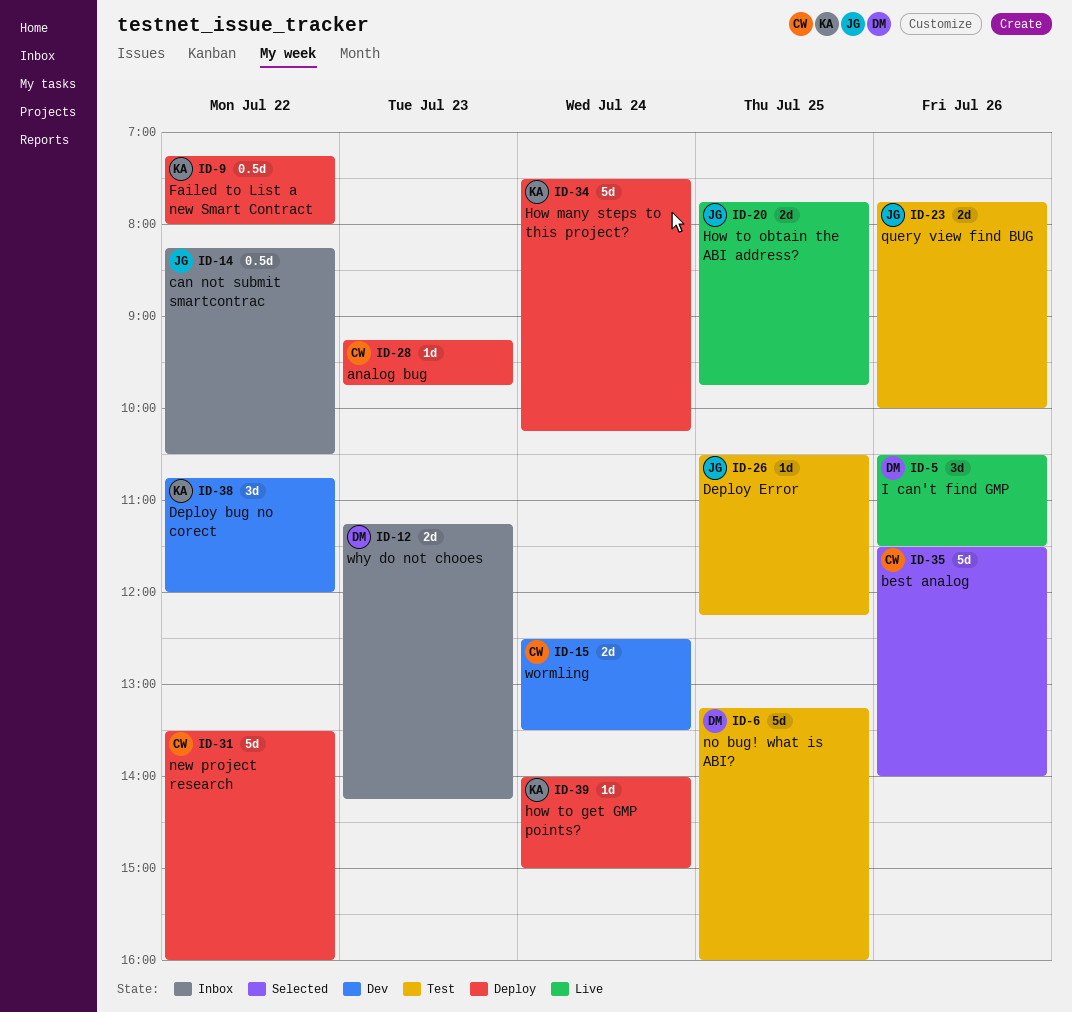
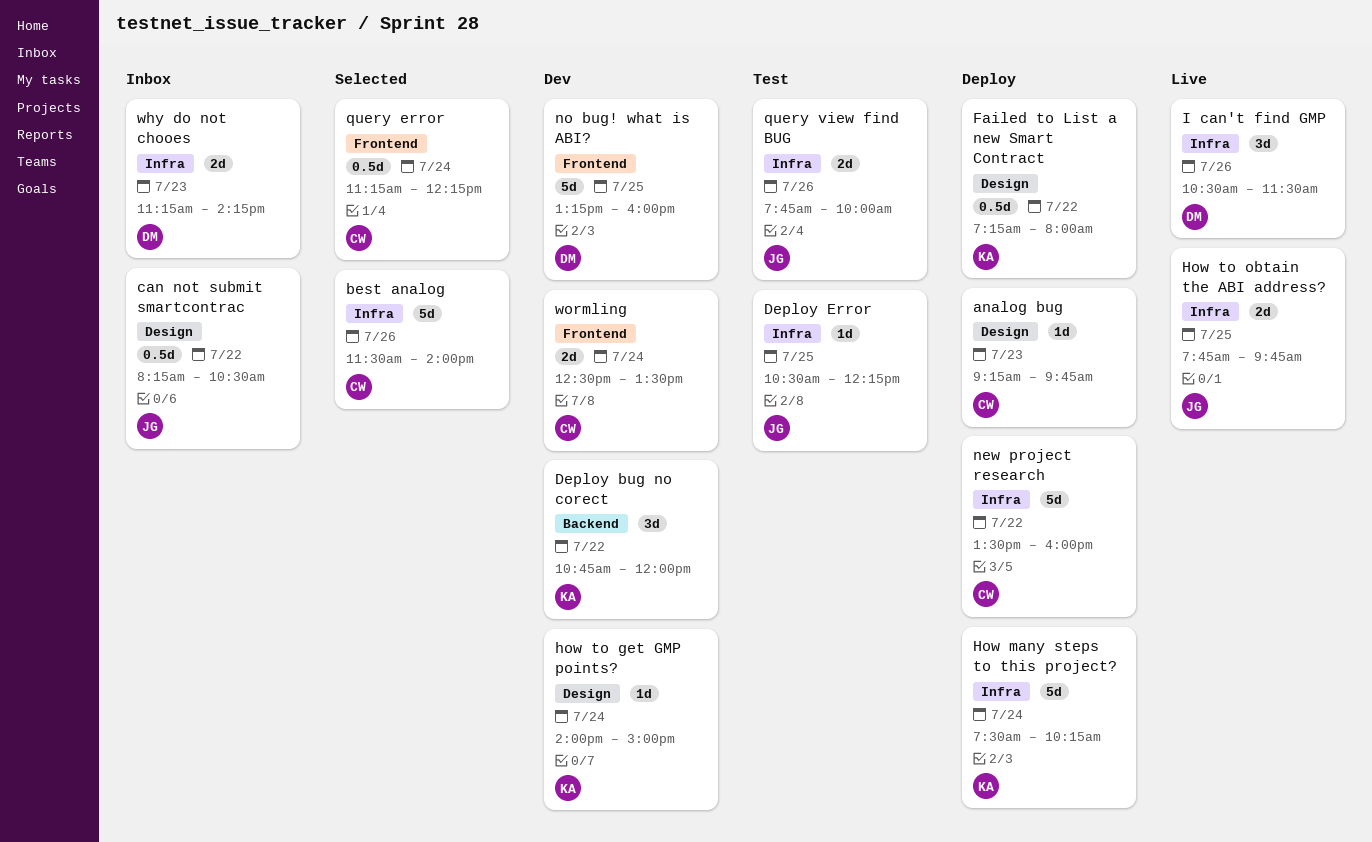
how to get GMP points?, status: Deploy -> Dev
no bug! what is ABI?, status: Test -> Dev
query error: none -> present

